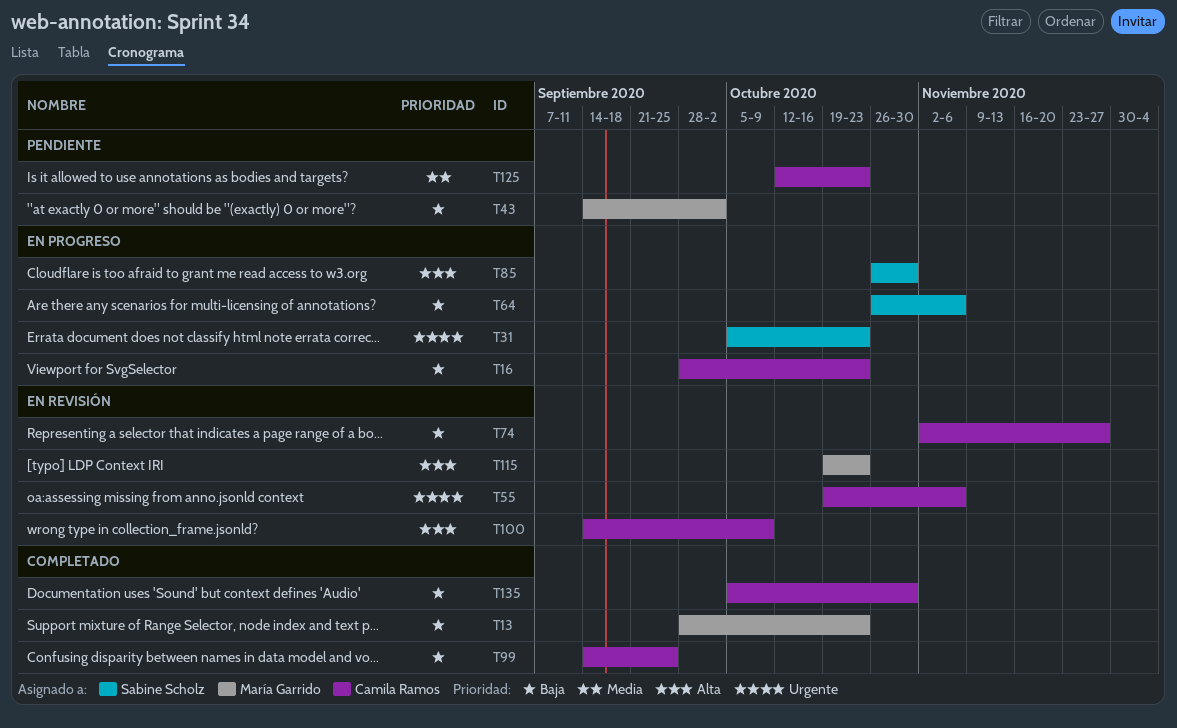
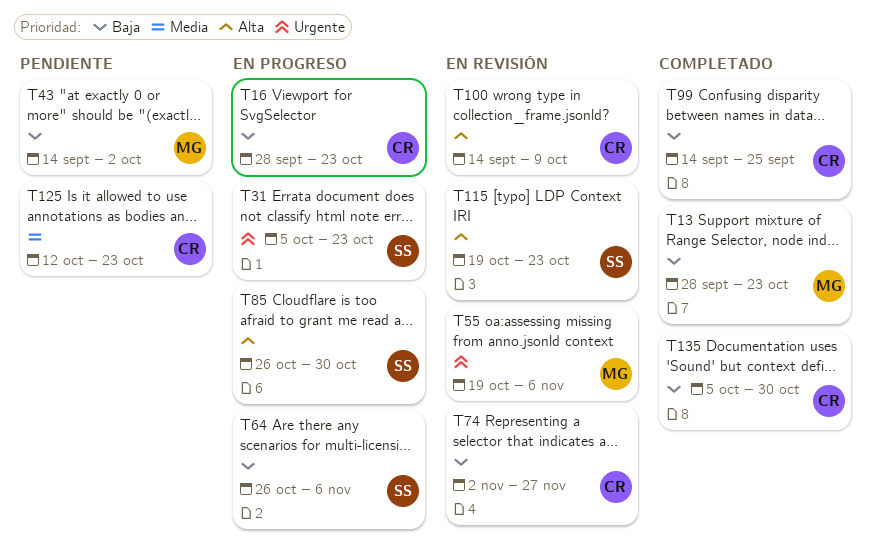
T55, owner: Camila Ramos -> María Garrido
T115, owner: María Garrido -> Sabine Scholz

